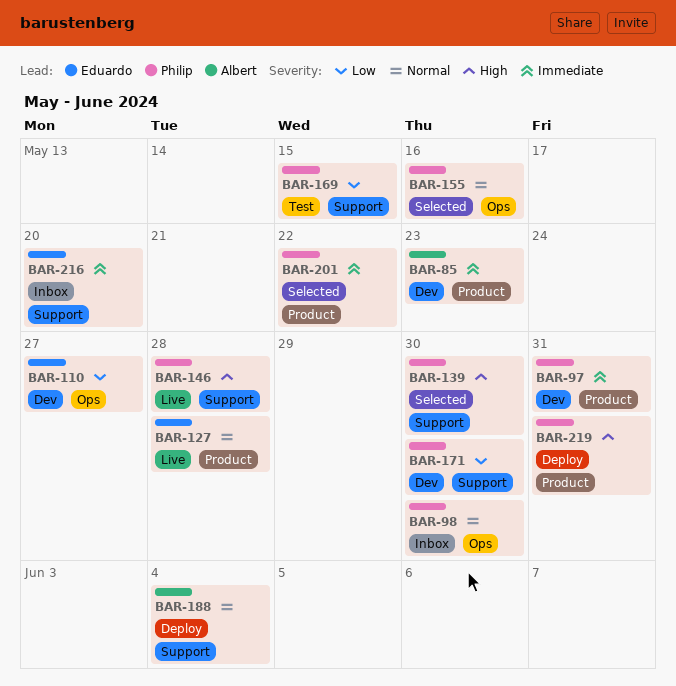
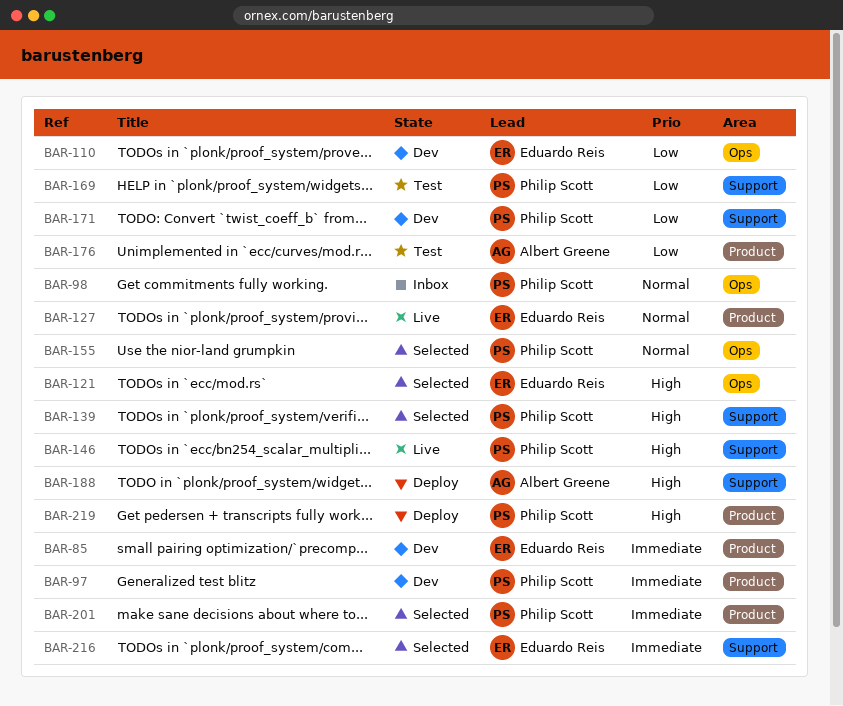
BAR-85, owner: Albert Greene -> Eduardo Reis
BAR-121: none -> present
BAR-176: none -> present
BAR-188, priority: Normal -> High
BAR-216, status: Inbox -> Selected

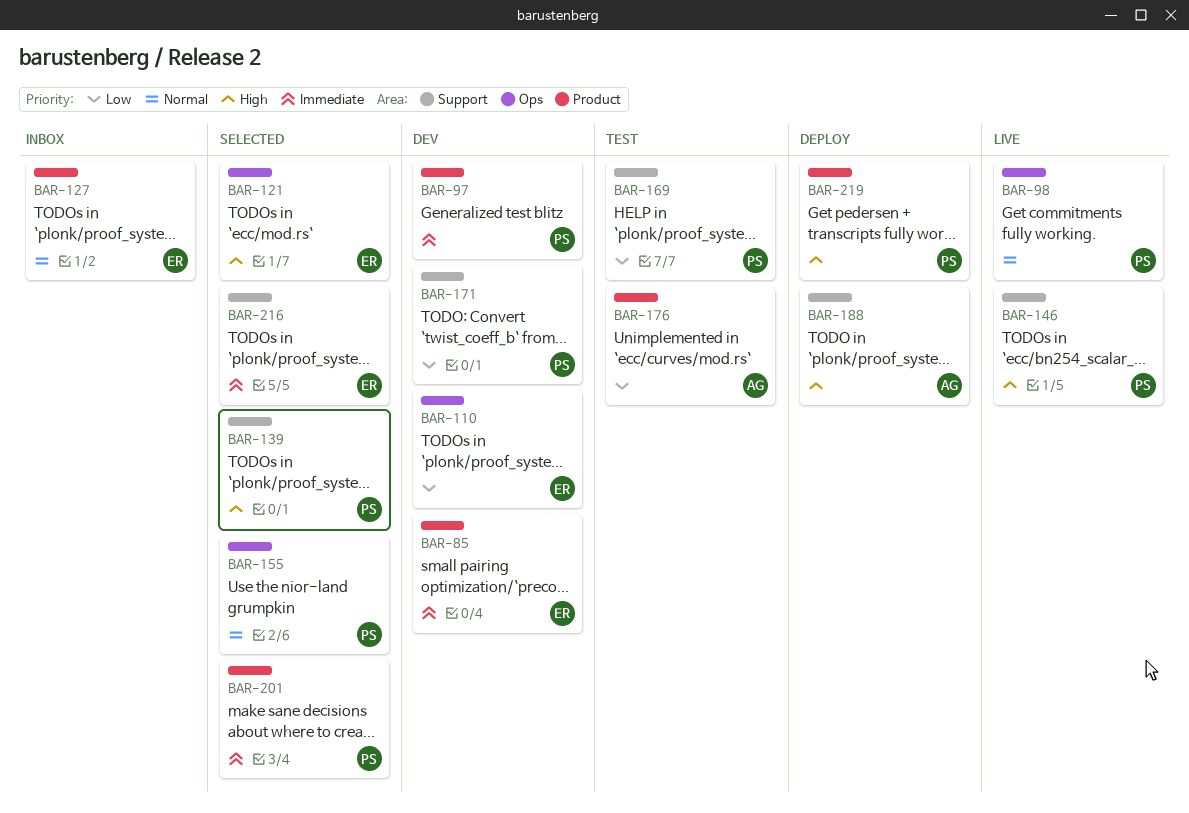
BAR-98, status: Inbox -> Live
BAR-127, status: Live -> Inbox

